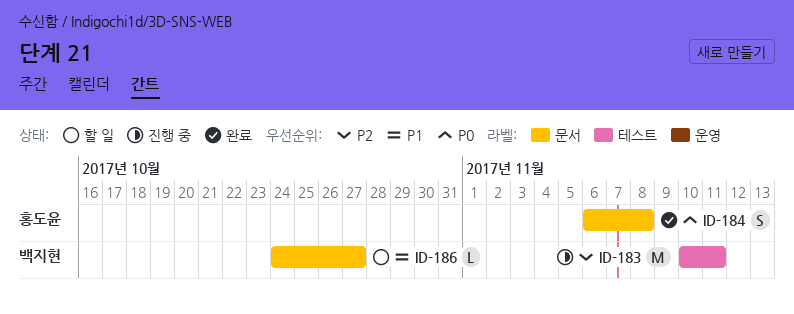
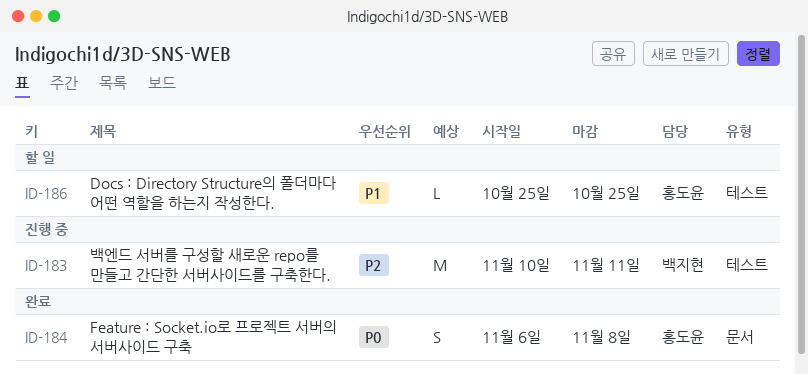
ID-186, owner: 백지현 -> 홍도윤
ID-186, label: 문서 -> 테스트
ID-186, start: Oct 24 -> Oct 25
ID-186, due: Oct 27 -> Oct 25

